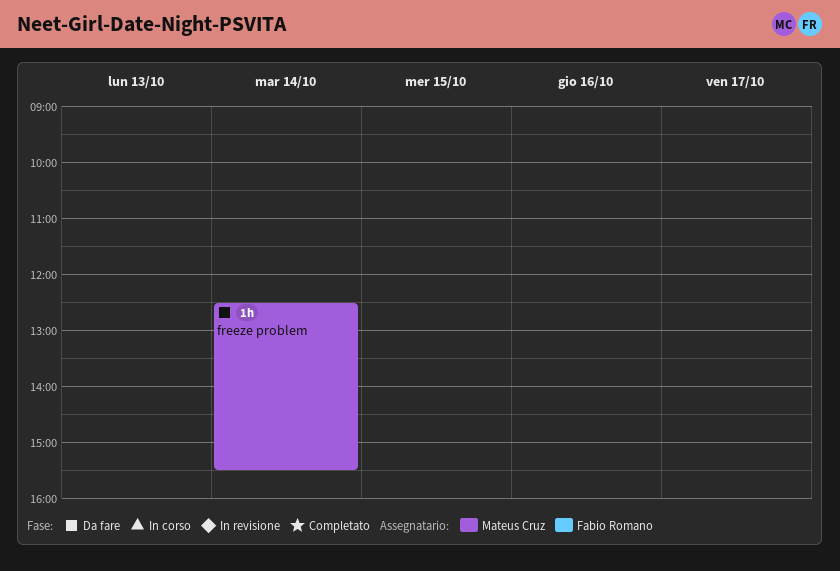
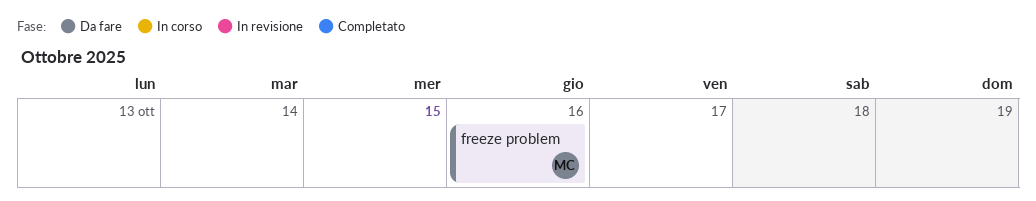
freeze problem, day: Oct 14 -> Oct 16

